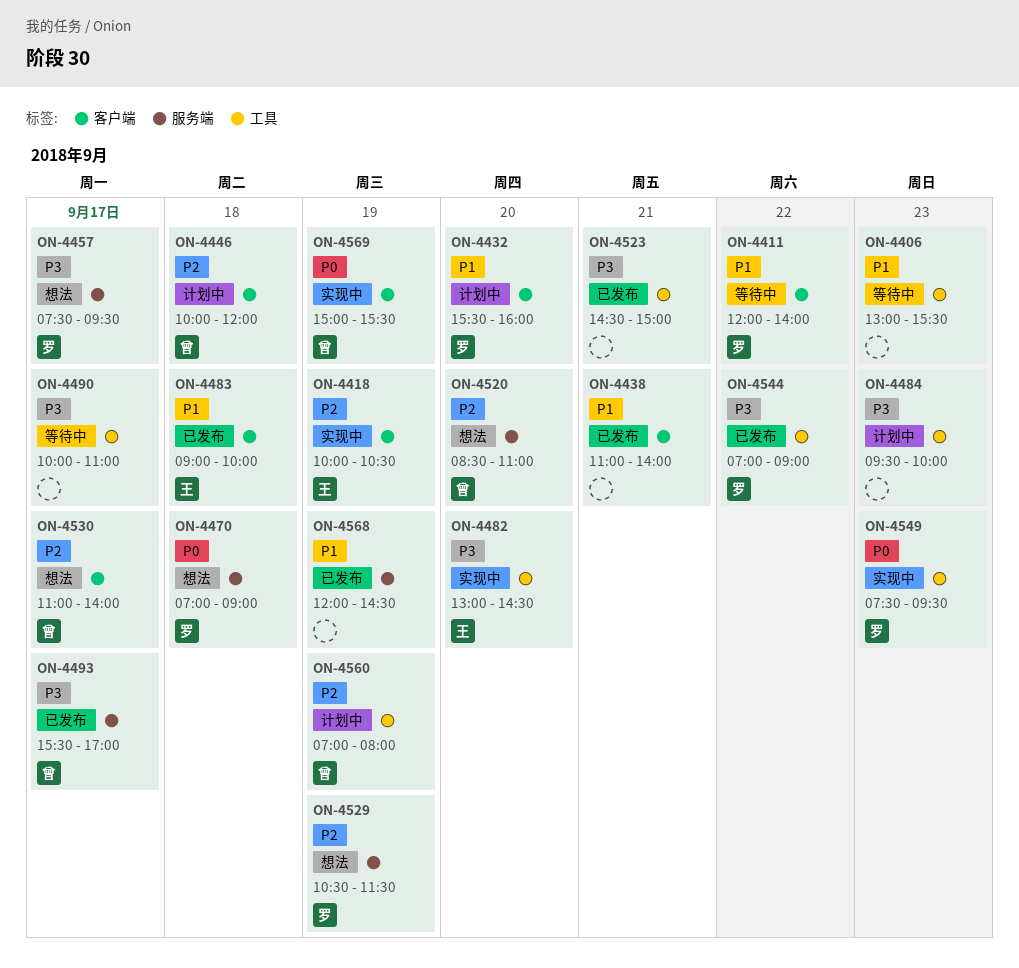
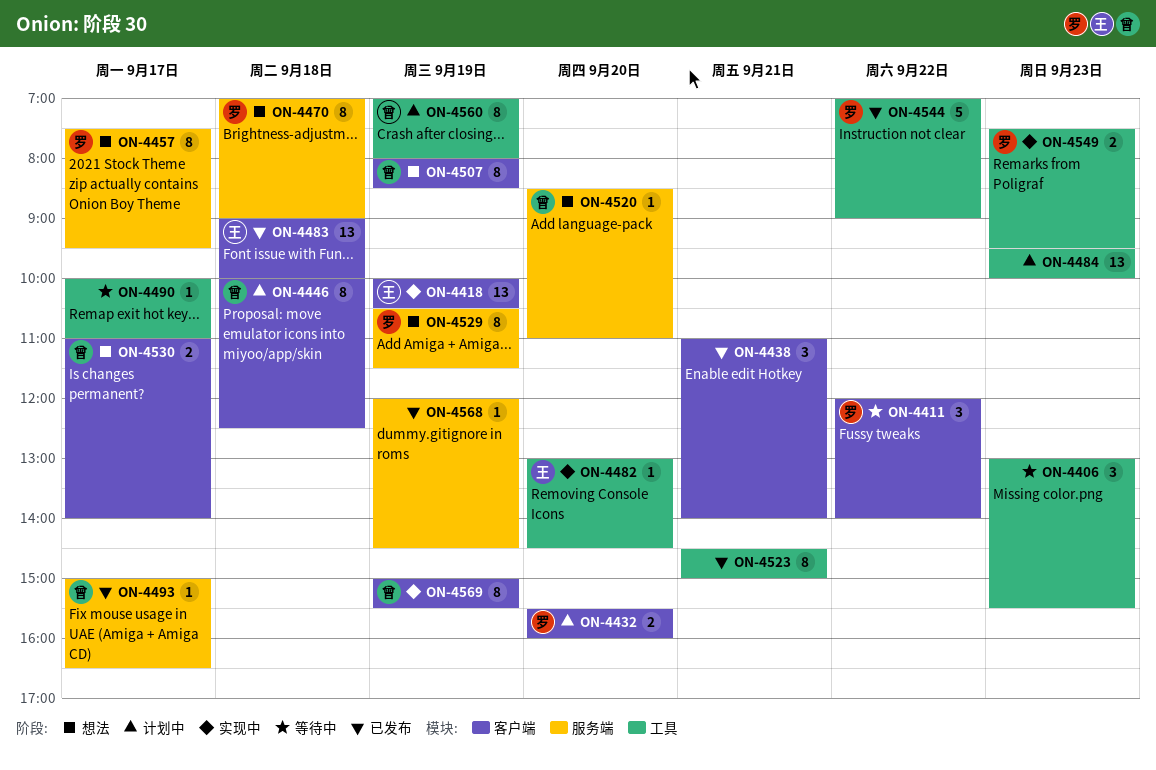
ON-4446, ends: 12:00 -> 12:30
ON-4493, begins: 15:30 -> 15:00
ON-4493, ends: 17:00 -> 16:30
ON-4507: none -> present

